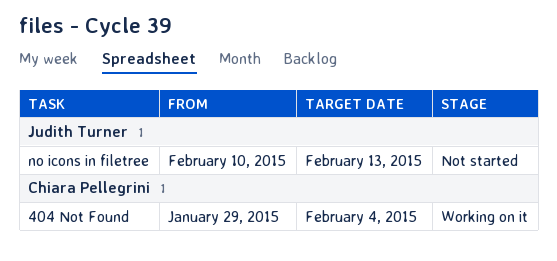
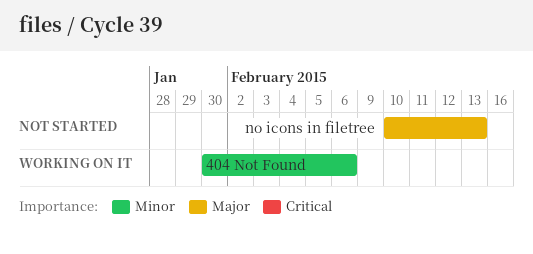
404 Not Found, start: Jan 29 -> Jan 30
404 Not Found, due: Feb 4 -> Feb 6

